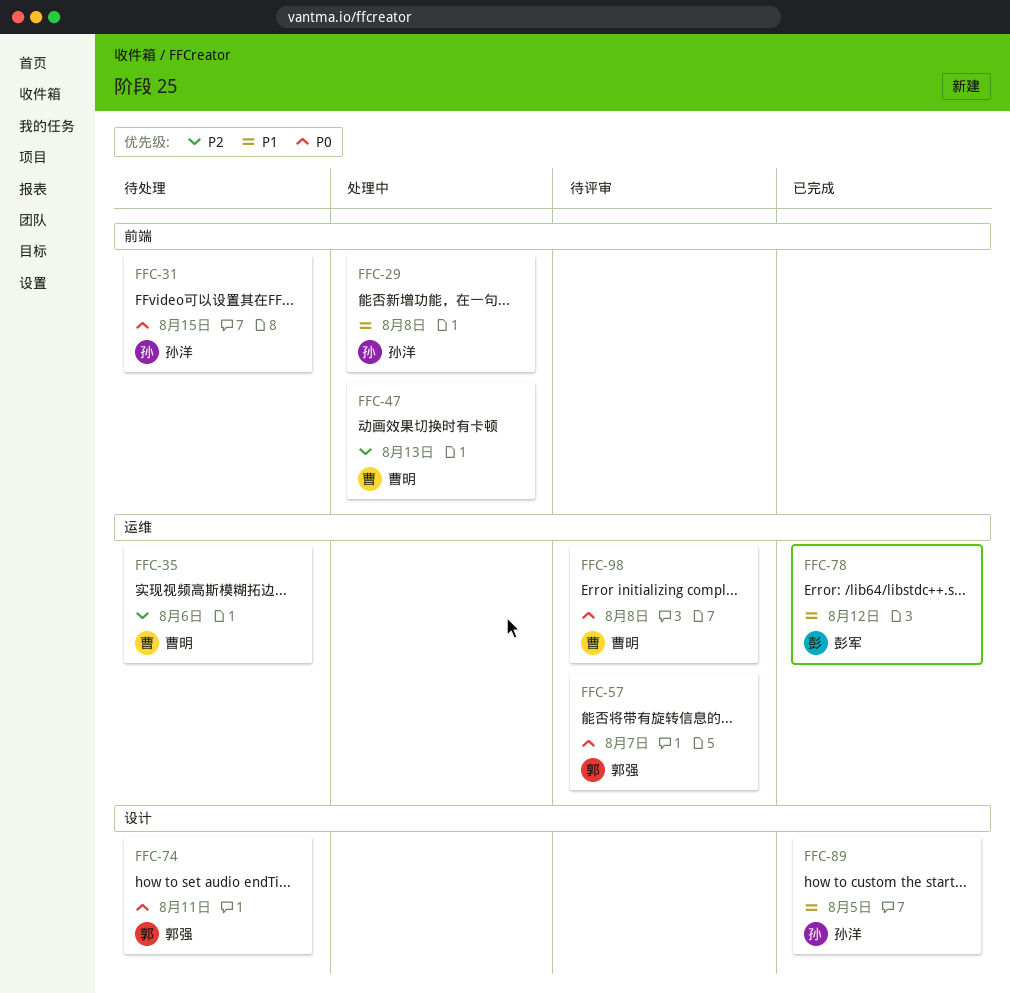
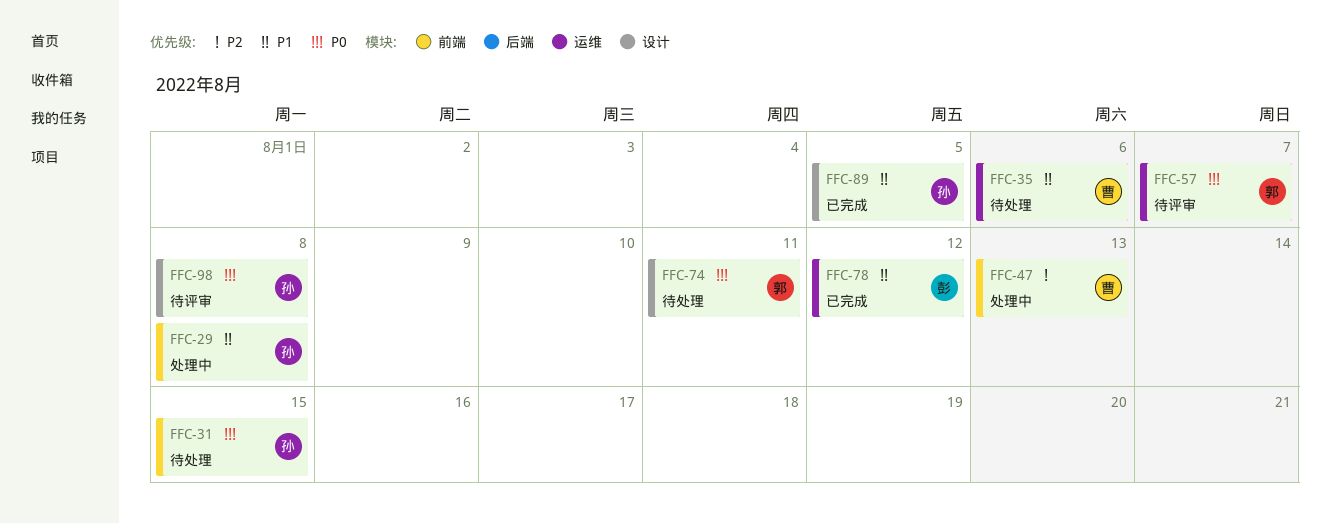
FFC-35, priority: P2 -> P1
FFC-98, owner: 曹明 -> 孙洋
FFC-98, label: 运维 -> 设计

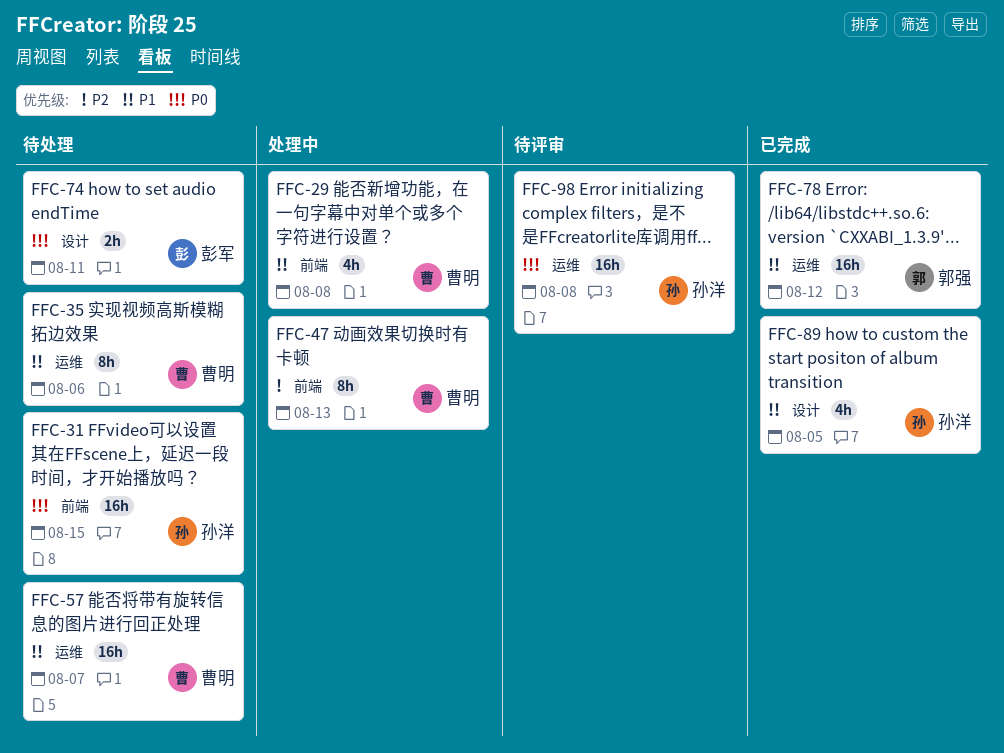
FFC-29, owner: 孙洋 -> 曹明
FFC-57, status: 待评审 -> 待处理
FFC-57, owner: 郭强 -> 曹明
FFC-57, priority: P0 -> P1
FFC-74, owner: 郭强 -> 彭军
FFC-78, owner: 彭军 -> 郭强
FFC-98, label: 设计 -> 运维

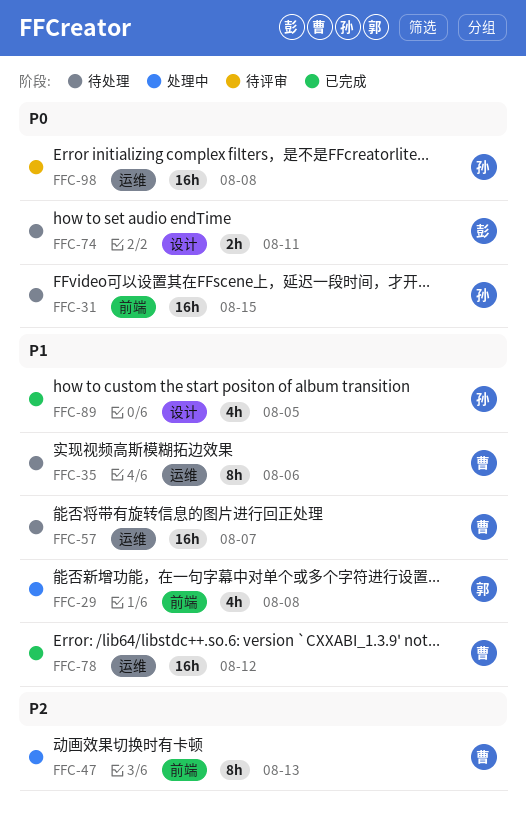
FFC-29, owner: 曹明 -> 郭强
FFC-78, owner: 郭强 -> 曹明

